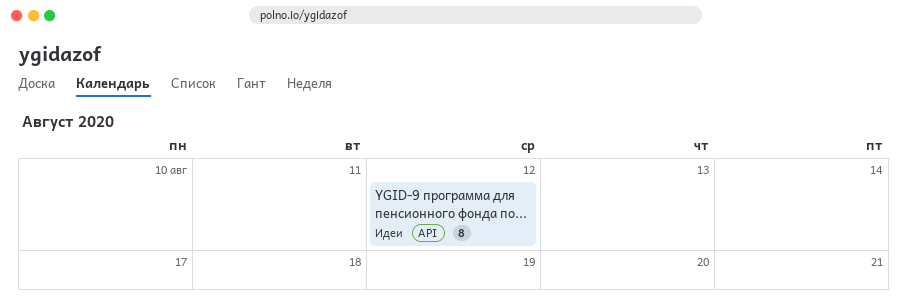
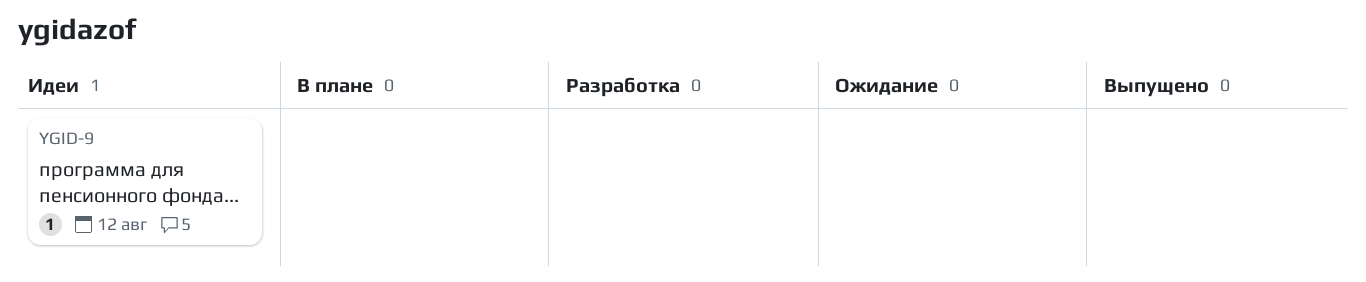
YGID-9, estimate: 8 -> 1

